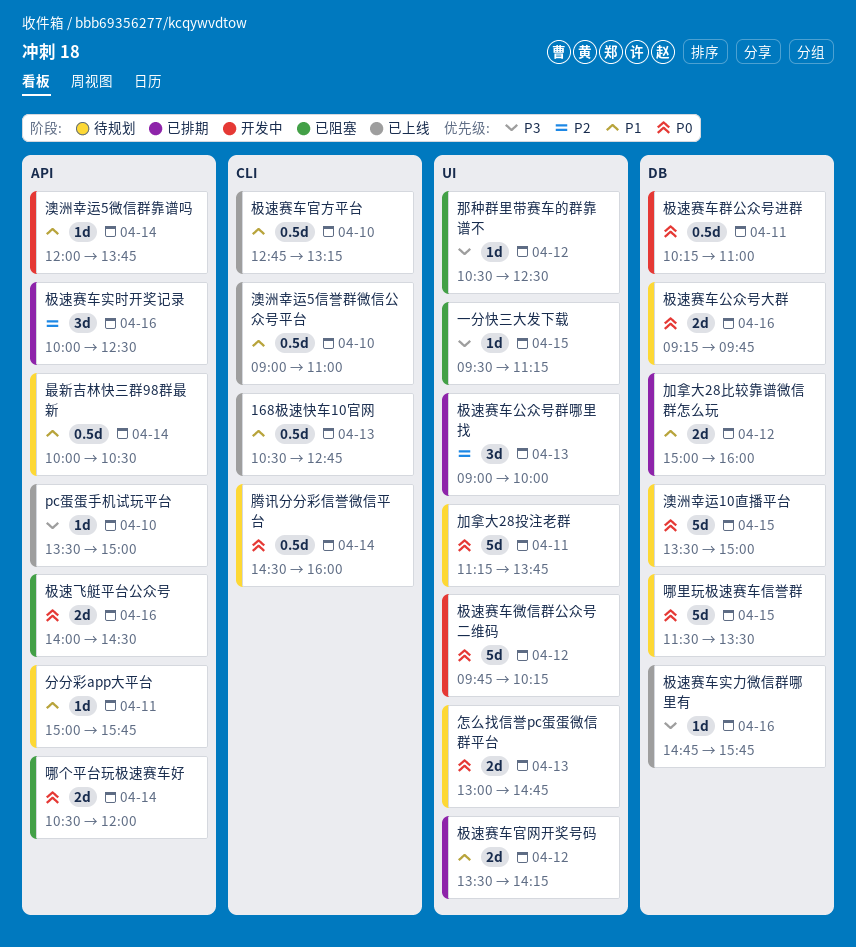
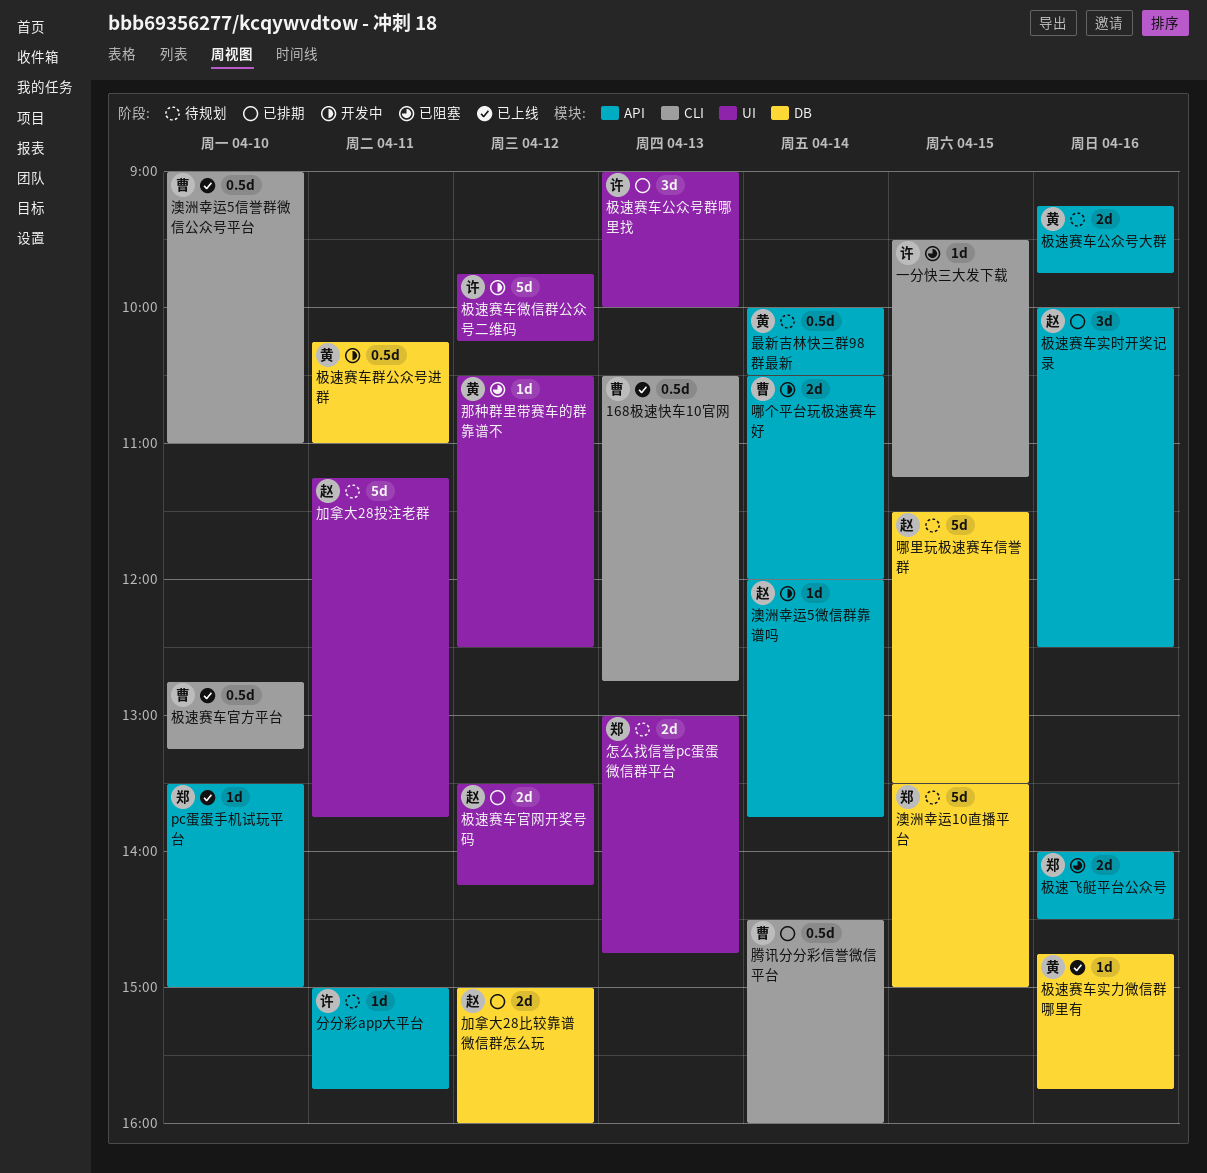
一分快三大发下载, label: UI -> CLI
哪个平台玩极速赛车好, status: 已阻塞 -> 开发中
极速赛车公众号大群, label: DB -> API
腾讯分分彩信誉微信平台, status: 待规划 -> 已排期

